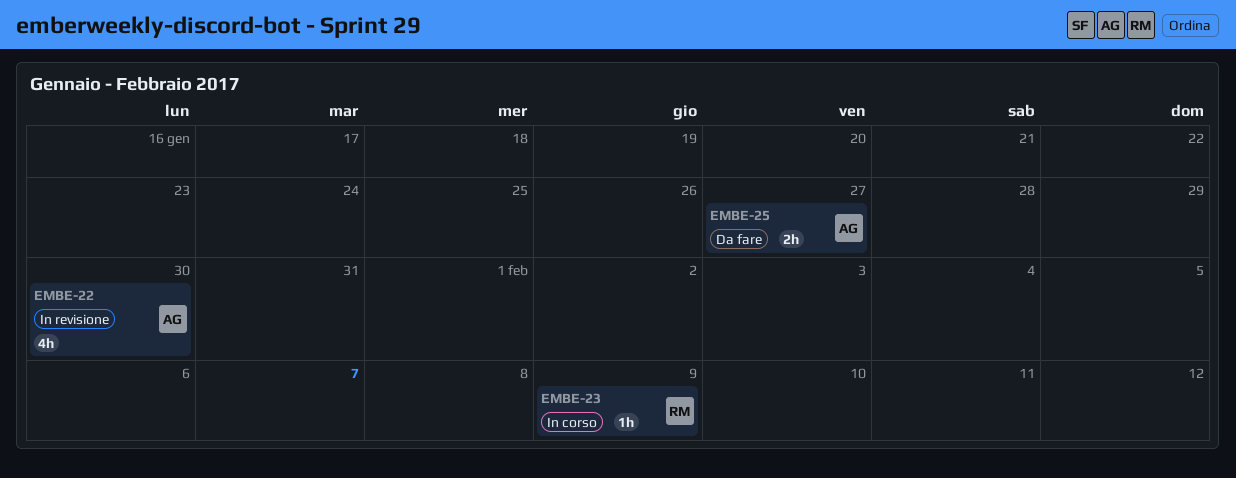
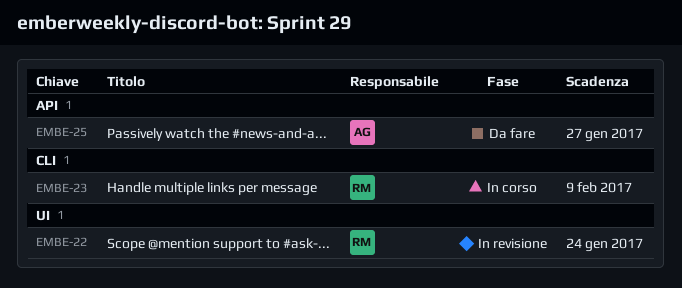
EMBE-22, owner: AG -> RM
EMBE-22, due: Jan 30 -> Jan 24

